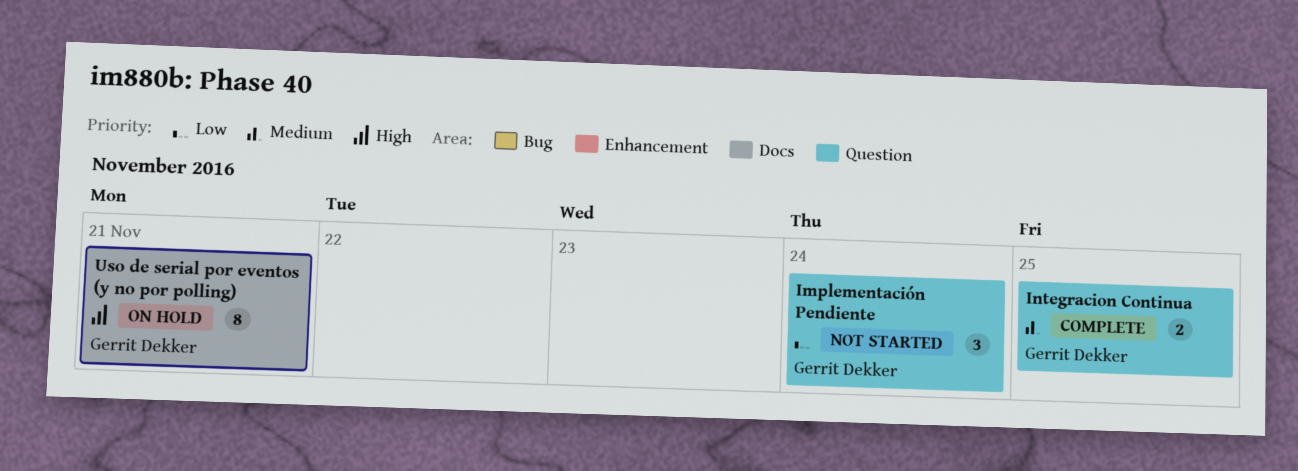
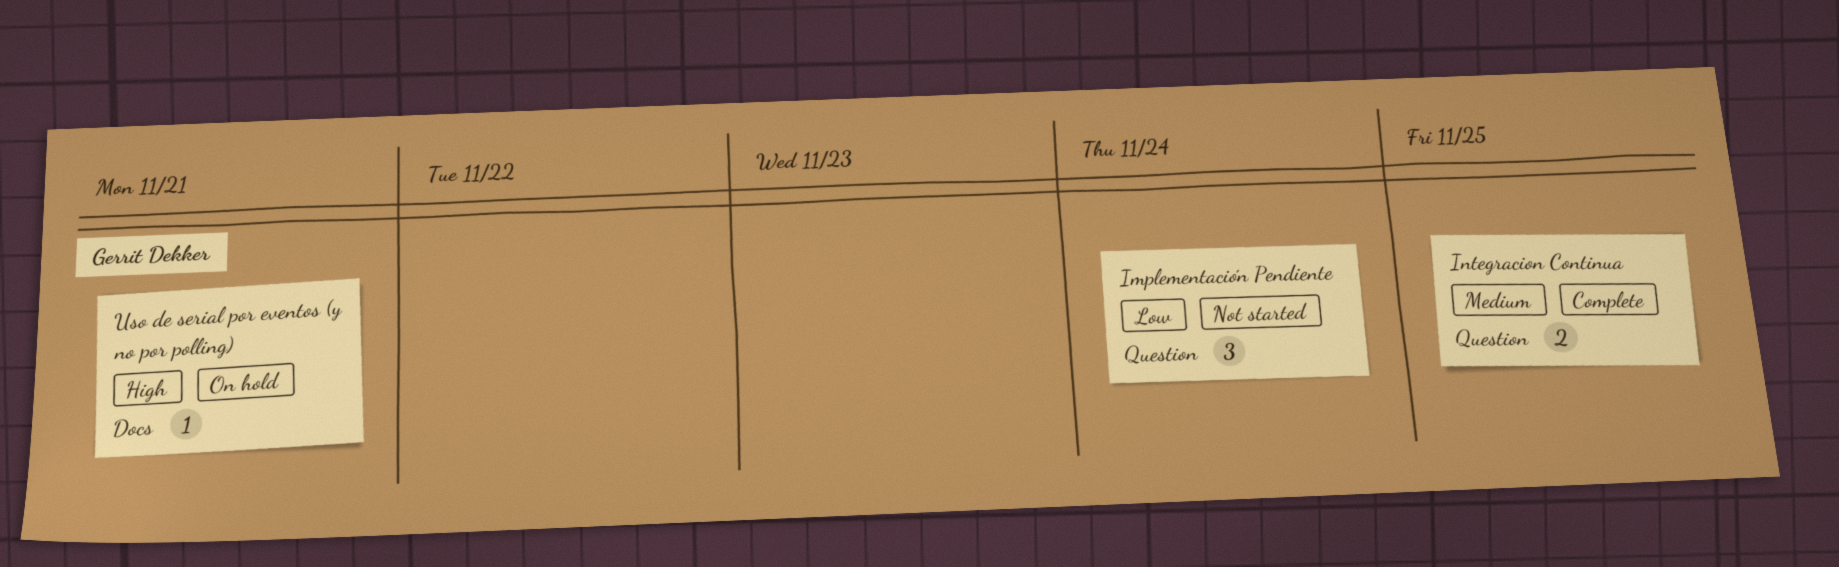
Uso de serial por eventos (y no por polling), estimate: 8 -> 1

